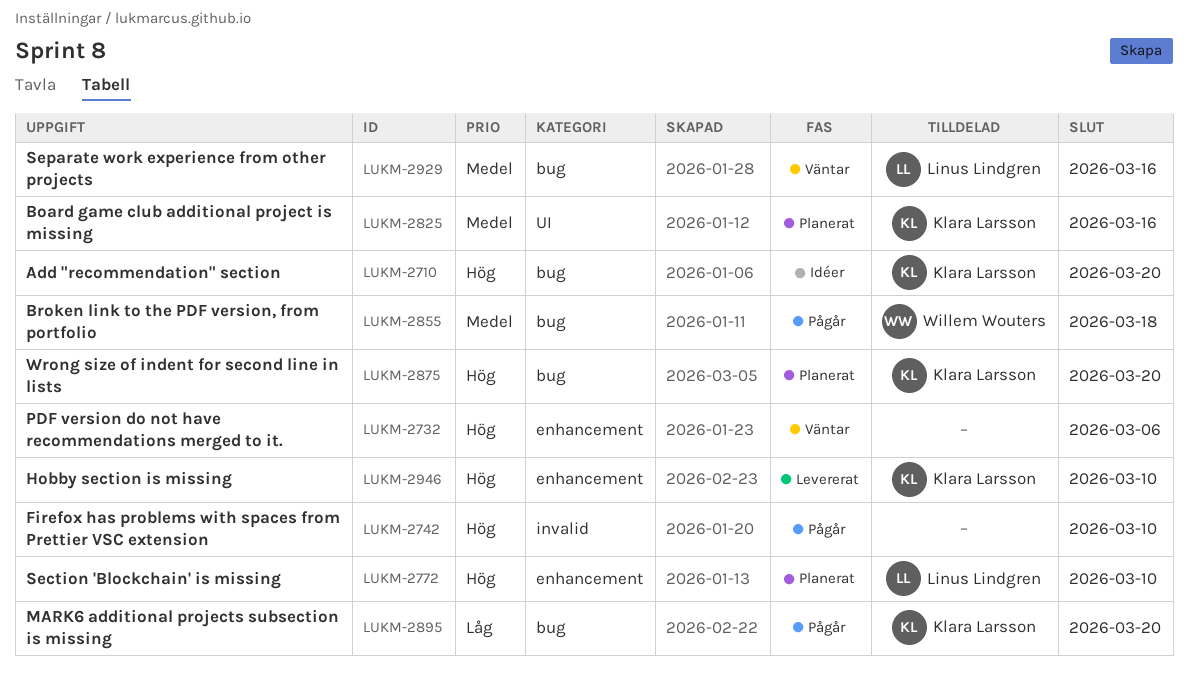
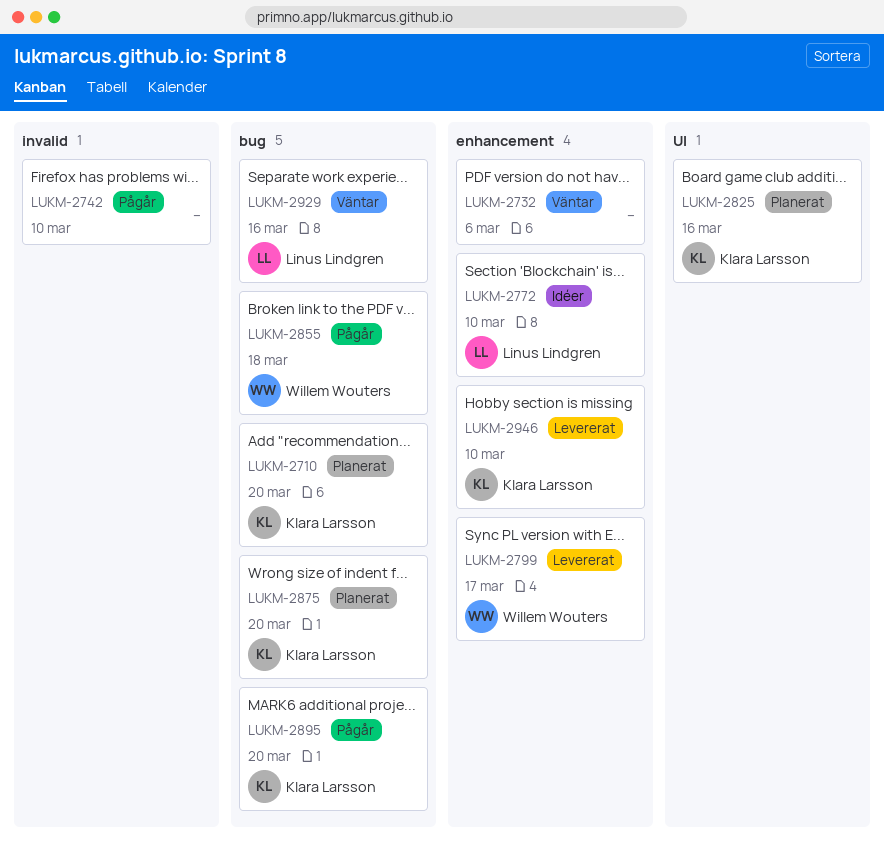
LUKM-2710, status: Idéer -> Planerat
LUKM-2772, status: Planerat -> Idéer
LUKM-2799: none -> present

